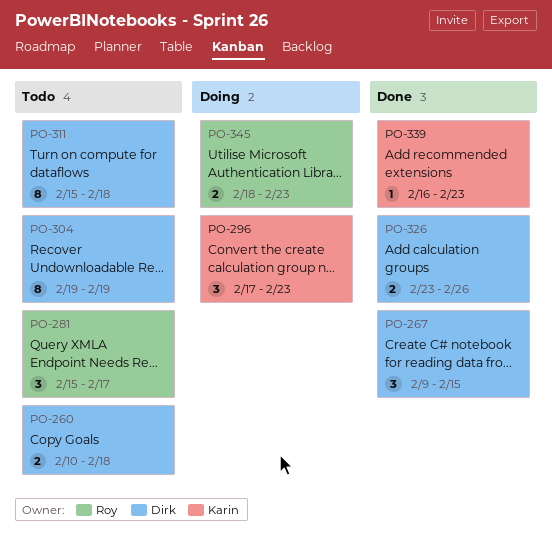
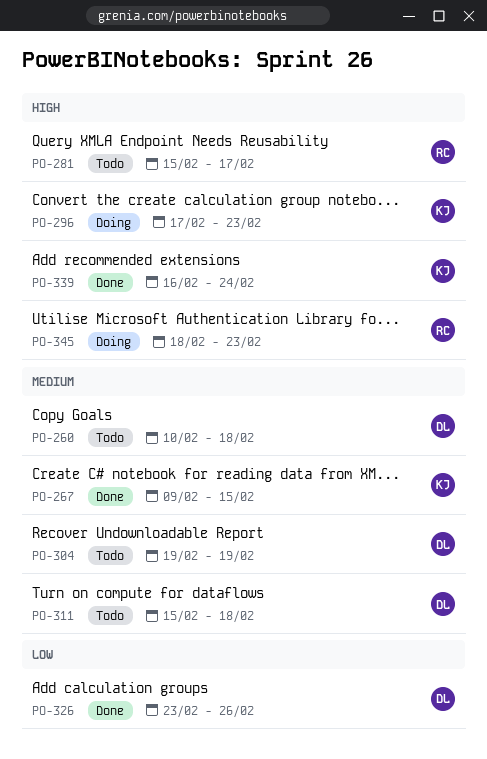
PO-267, owner: Dirk -> Karin
PO-339, due: Feb 23 -> Feb 24

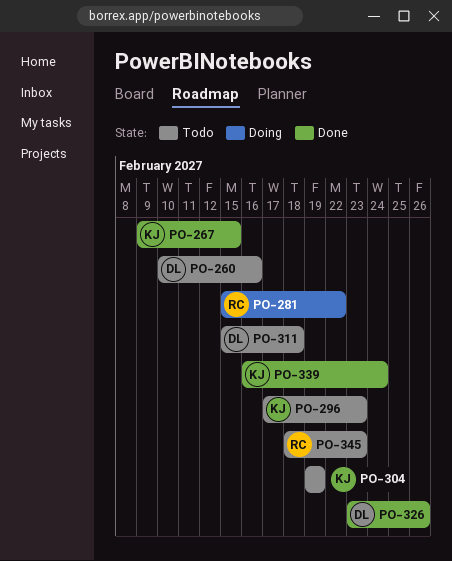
PO-260, due: Feb 18 -> Feb 16
PO-281, status: Todo -> Doing
PO-281, due: Feb 17 -> Feb 22
PO-296, status: Doing -> Todo
PO-304, owner: DL -> KJ
PO-345, status: Doing -> Todo

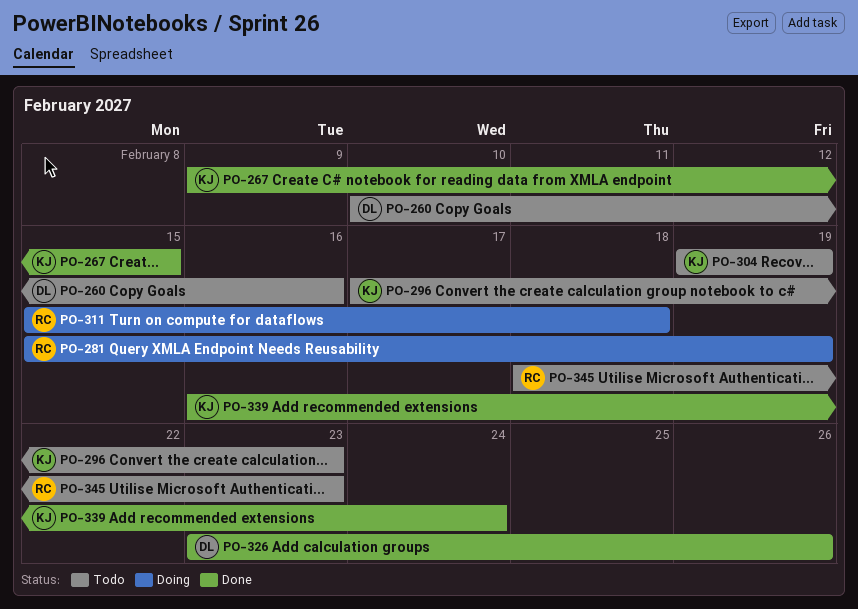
PO-281, due: Feb 22 -> Feb 19
PO-311, status: Todo -> Doing
PO-311, owner: DL -> RC

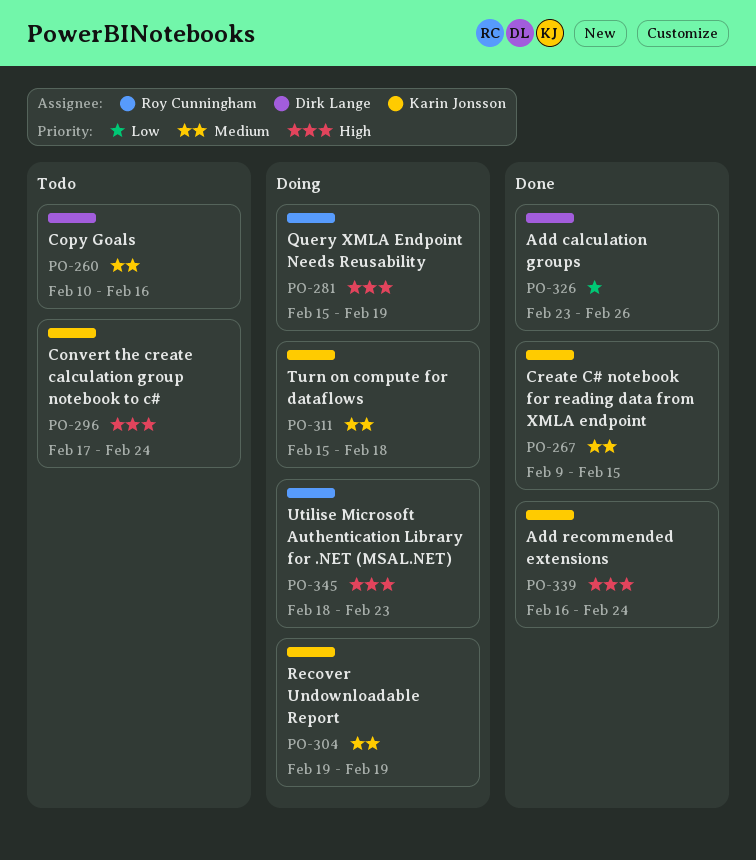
PO-296, due: Feb 23 -> Feb 24
PO-304, status: Todo -> Doing
PO-311, owner: Roy Cunningham -> Karin Jonsson
PO-345, status: Todo -> Doing

